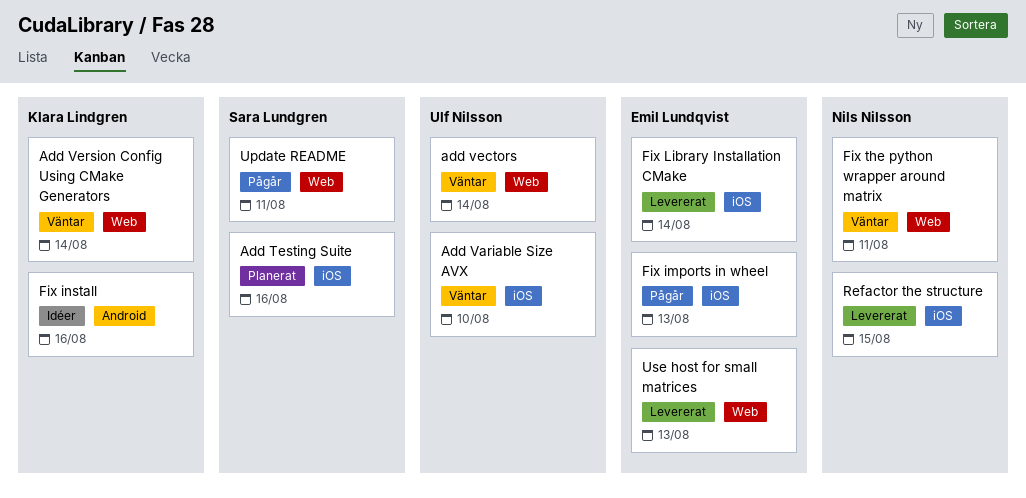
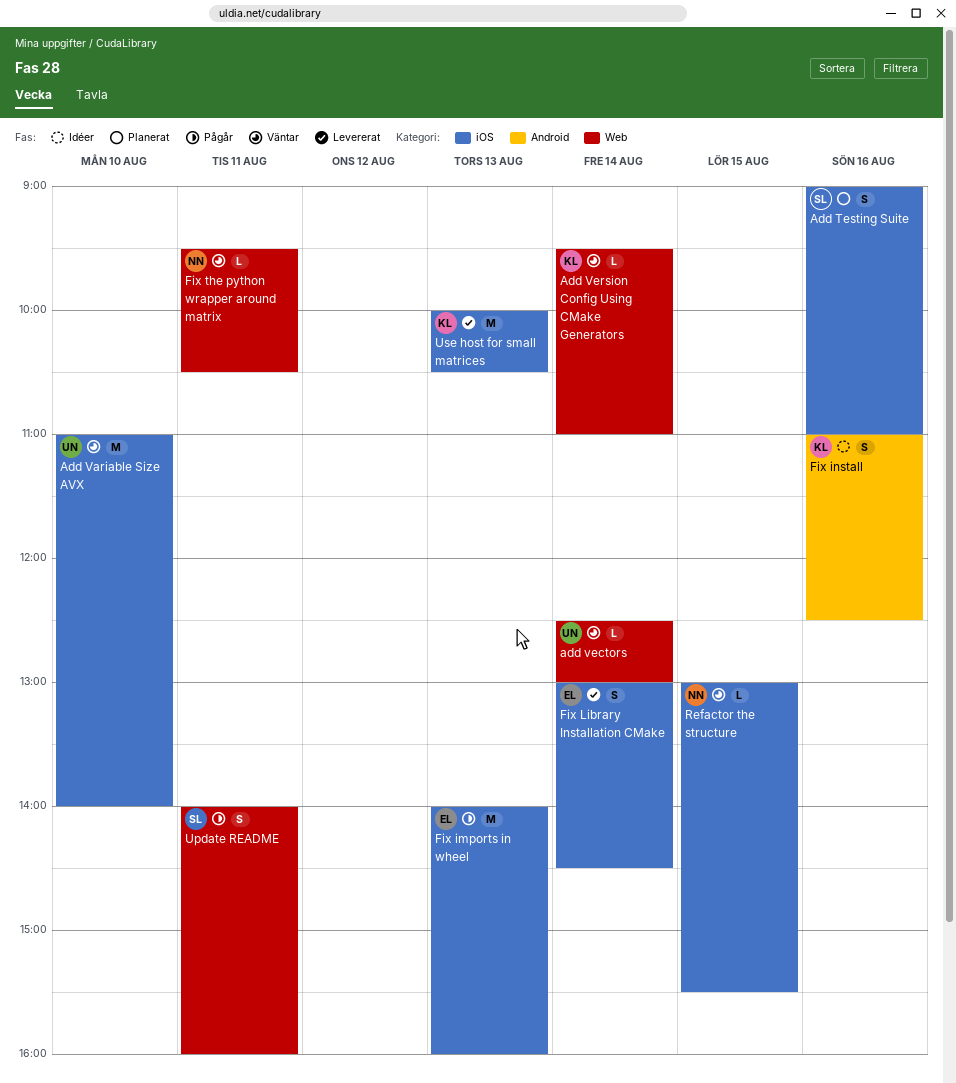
Refactor the structure, status: Levererat -> Väntar
Use host for small matrices, owner: Emil Lundqvist -> Klara Lindgren
Use host for small matrices, label: Web -> iOS

